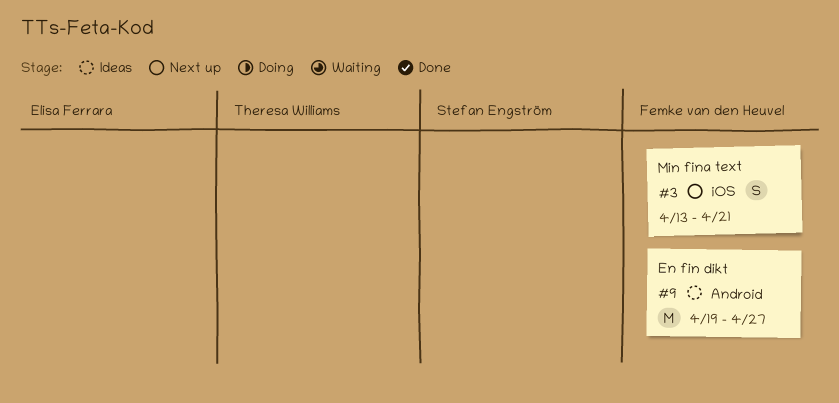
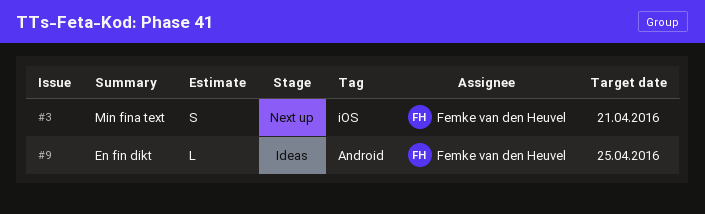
#9, estimate: M -> L
#9, due: Apr 27 -> Apr 25

